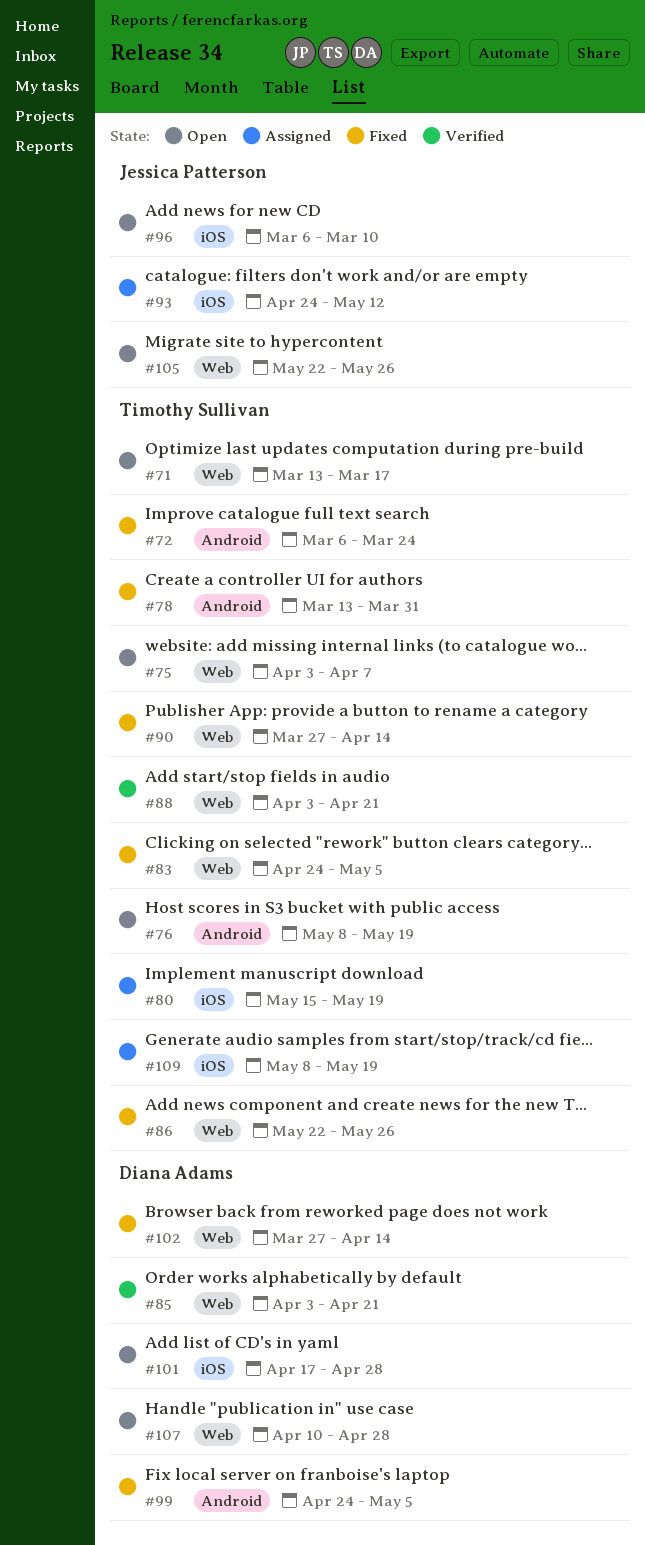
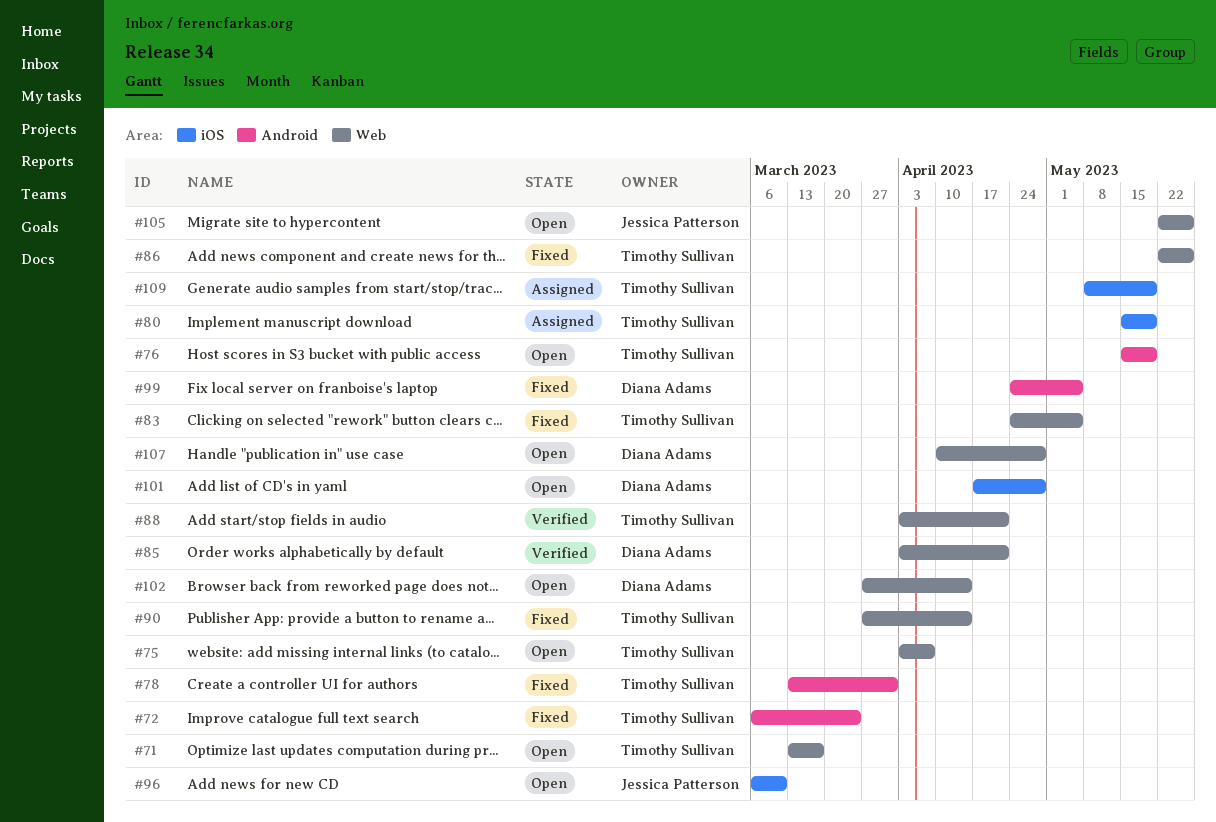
#76, start: May 8 -> May 15
#93: present -> none
#102, status: Fixed -> Open

